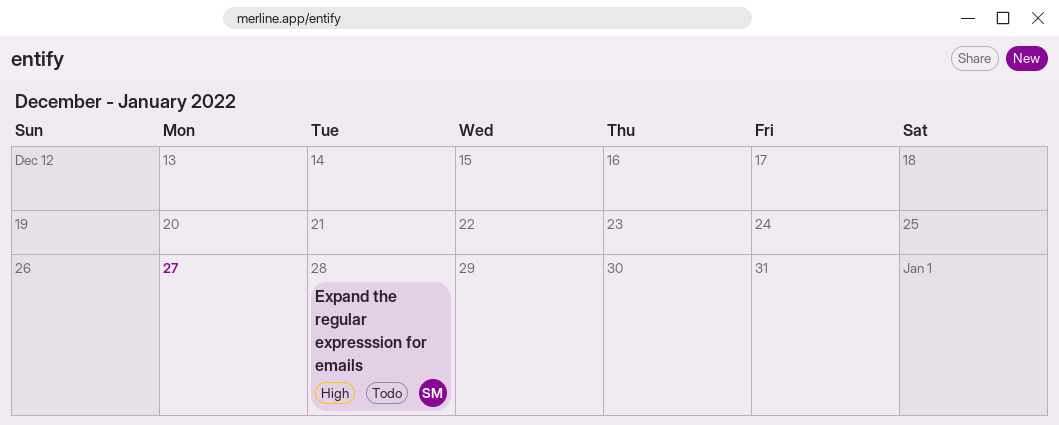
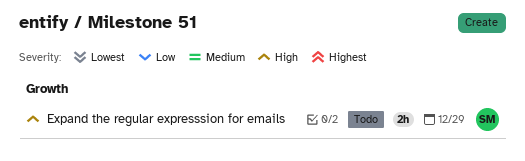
Expand the regular expresssion for emails, due: Dec 28 -> Dec 29

